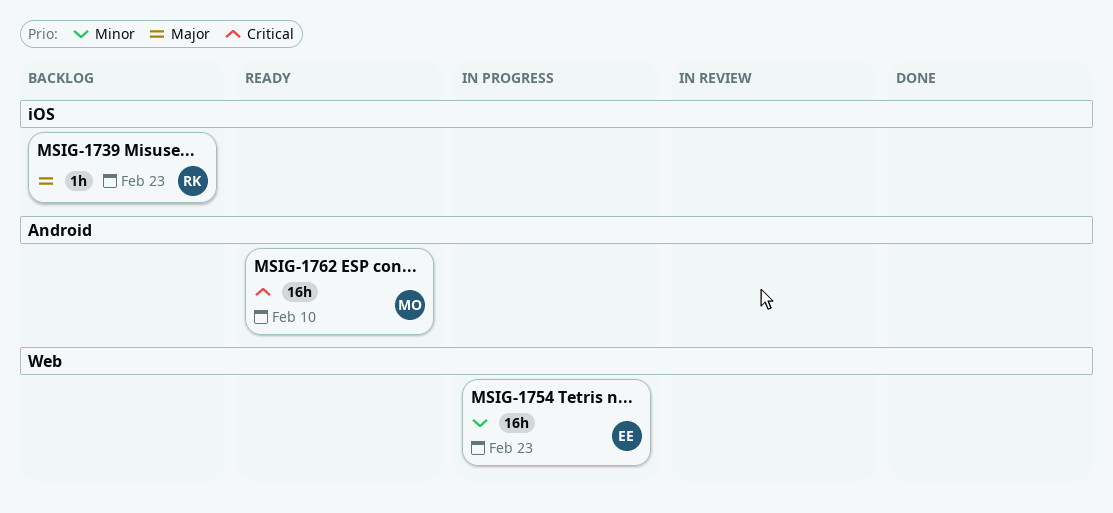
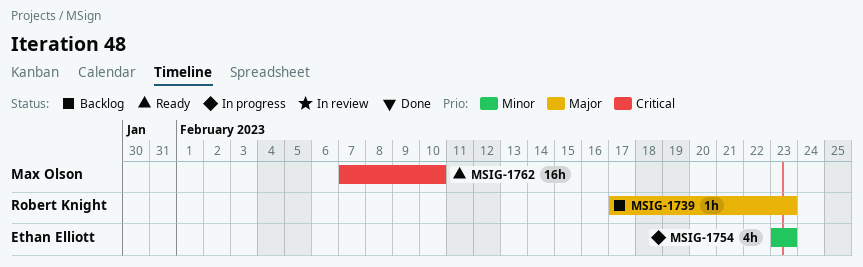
MSIG-1754, estimate: 16h -> 4h

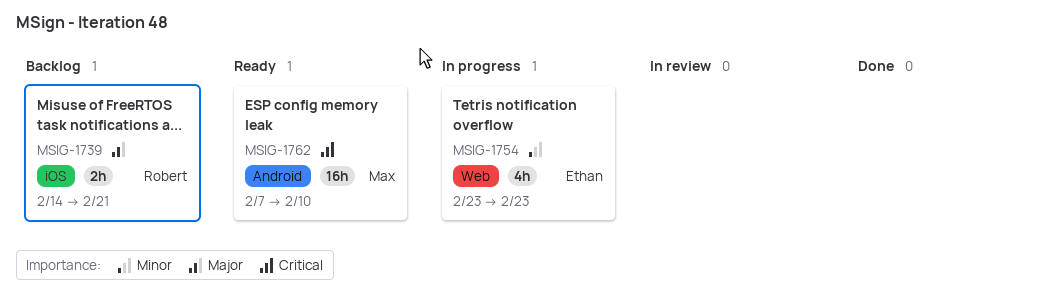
MSIG-1739, estimate: 1h -> 2h
MSIG-1739, start: Feb 17 -> Feb 14
MSIG-1739, due: Feb 23 -> Feb 21

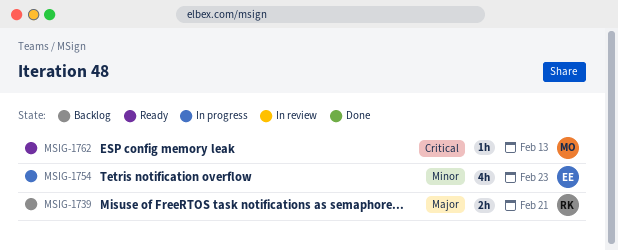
MSIG-1762, estimate: 16h -> 1h
MSIG-1762, due: Feb 10 -> Feb 13

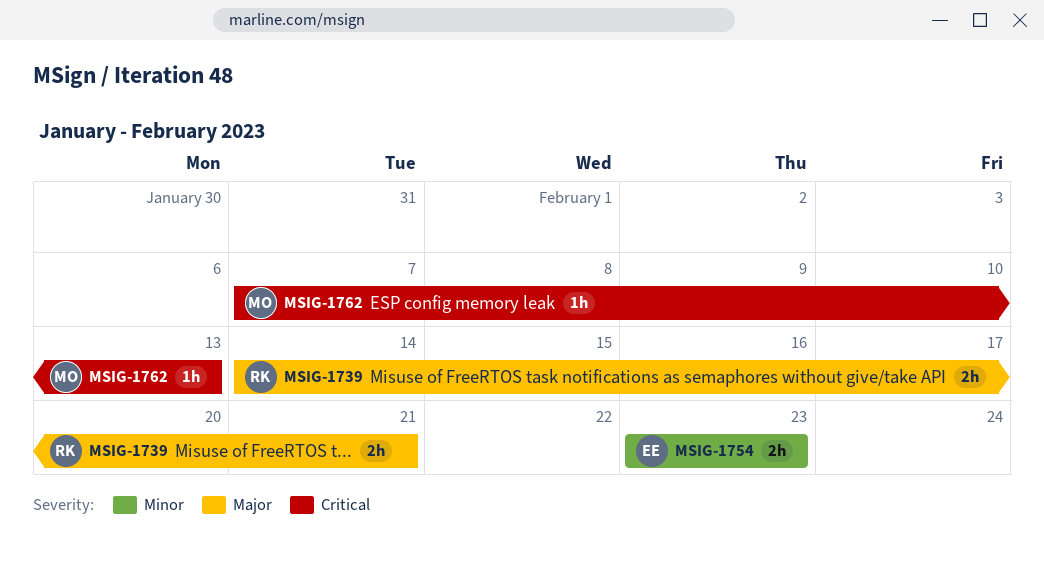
MSIG-1754, estimate: 4h -> 2h

